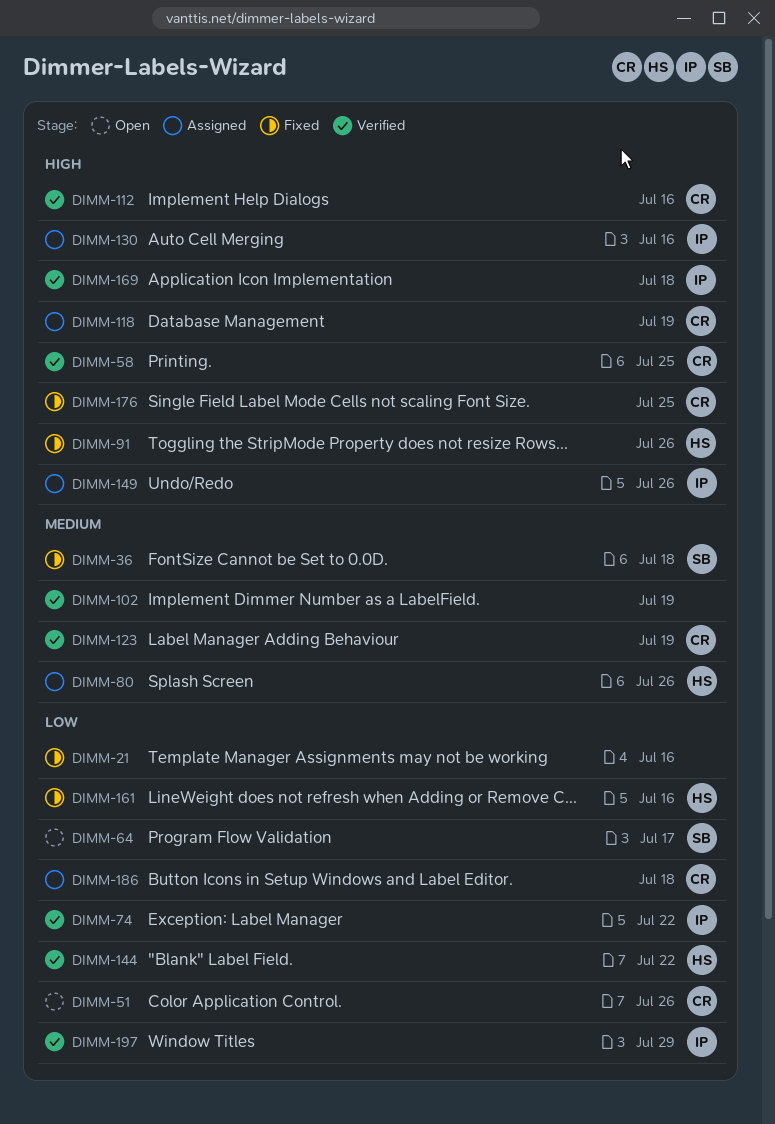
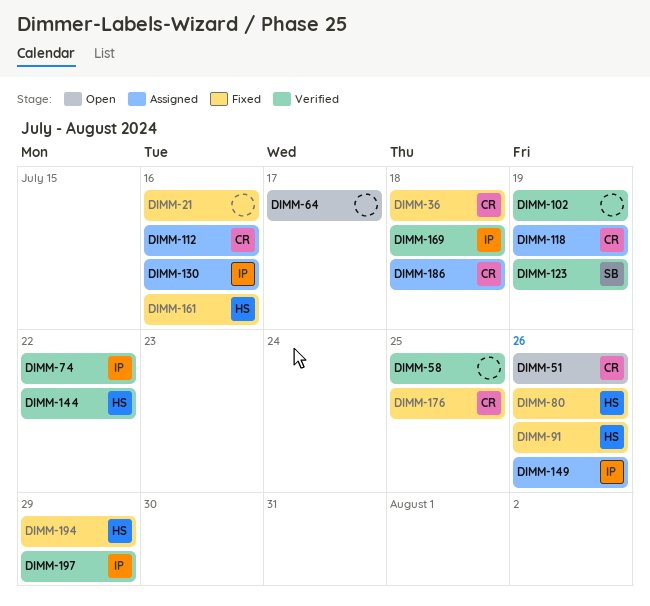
DIMM-36, owner: SB -> CR
DIMM-58, owner: CR -> none
DIMM-64, owner: SB -> none
DIMM-80, status: Assigned -> Fixed
DIMM-112, status: Verified -> Assigned
DIMM-123, owner: CR -> SB
DIMM-194: none -> present

